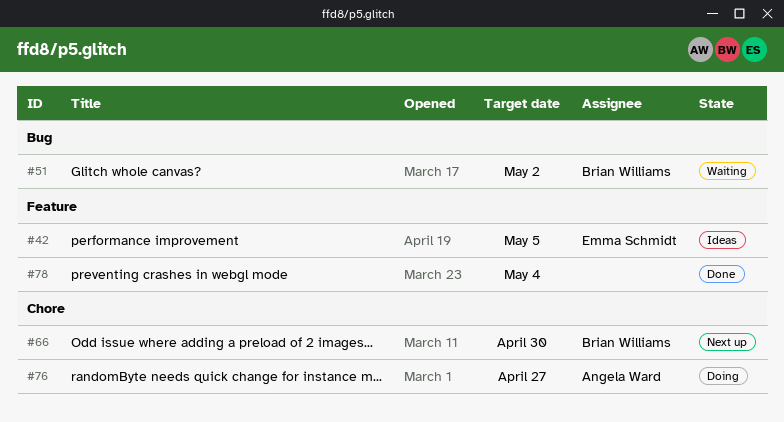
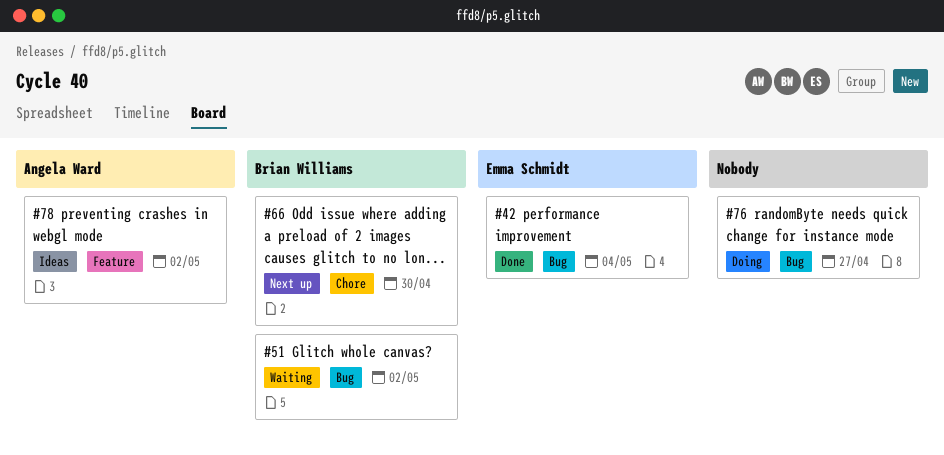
#42, status: Ideas -> Done
#42, label: Feature -> Bug
#42, due: May 5 -> May 4
#76, owner: Angela Ward -> none
#76, label: Chore -> Bug
#78, status: Done -> Ideas
#78, owner: none -> Angela Ward
#78, due: May 4 -> May 2

